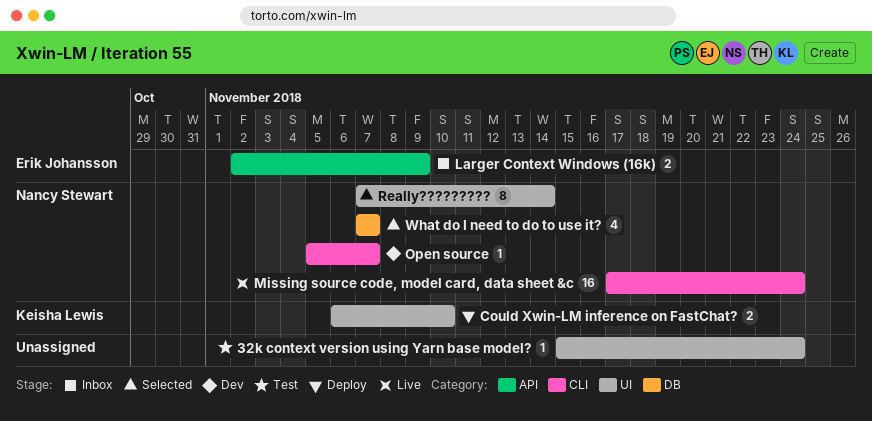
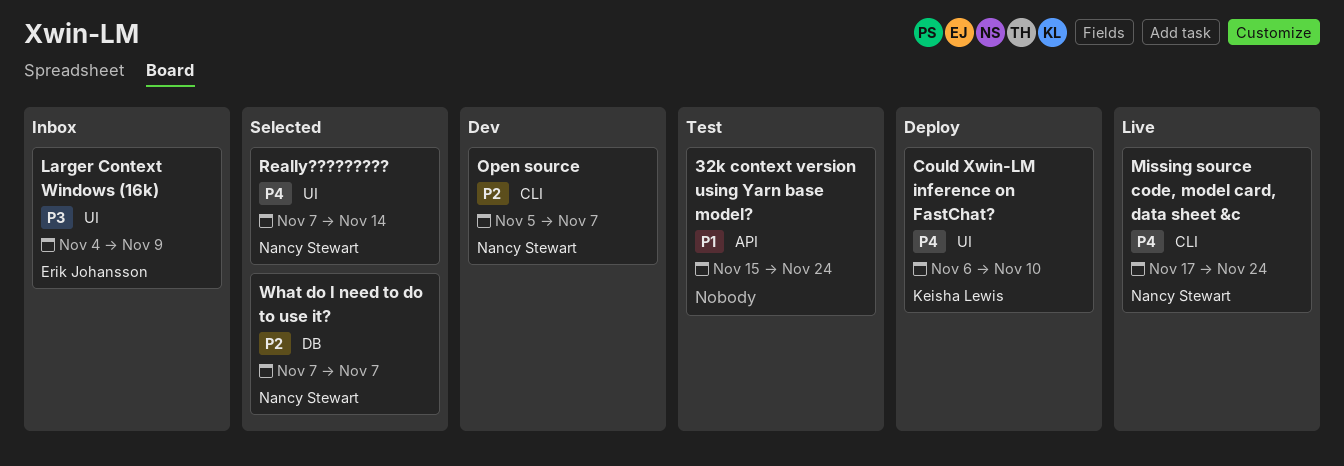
32k context version using Yarn base model?, label: UI -> API
Larger Context Windows (16k), label: API -> UI
Larger Context Windows (16k), start: Nov 2 -> Nov 4

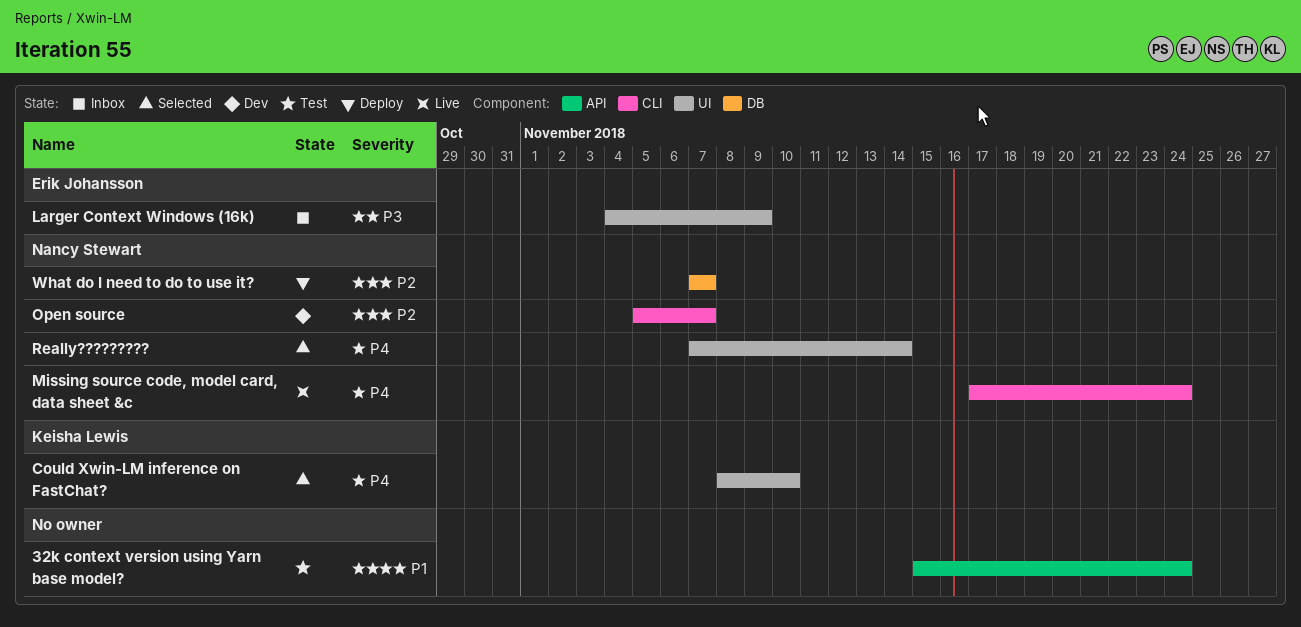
Could Xwin-LM inference on FastChat?, status: Deploy -> Selected
Could Xwin-LM inference on FastChat?, start: Nov 6 -> Nov 8
What do I need to do to use it?, status: Selected -> Deploy

